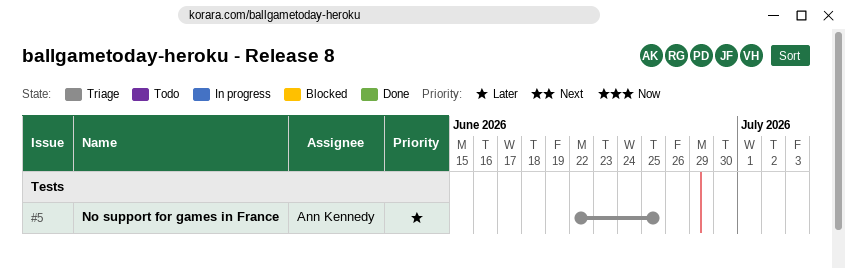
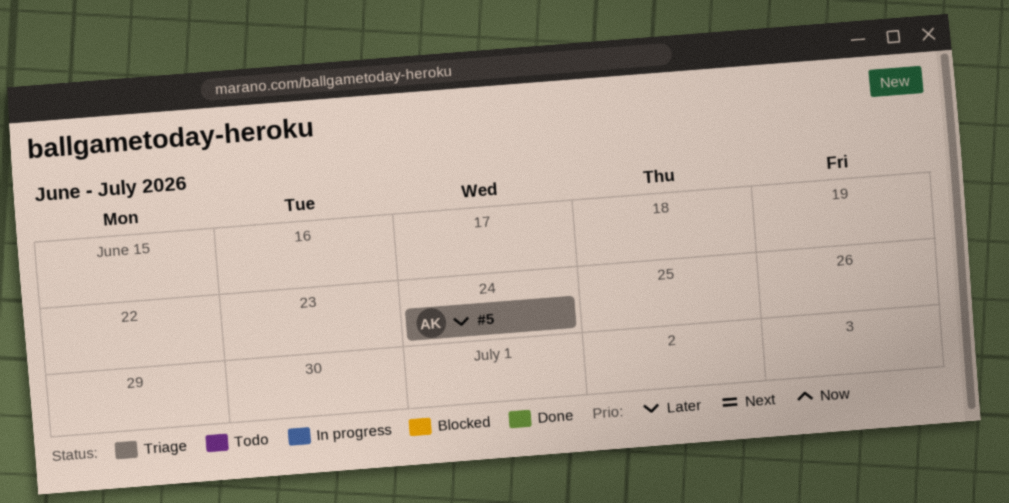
#5, start: Jun 22 -> Jun 24
#5, due: Jun 25 -> Jun 24

